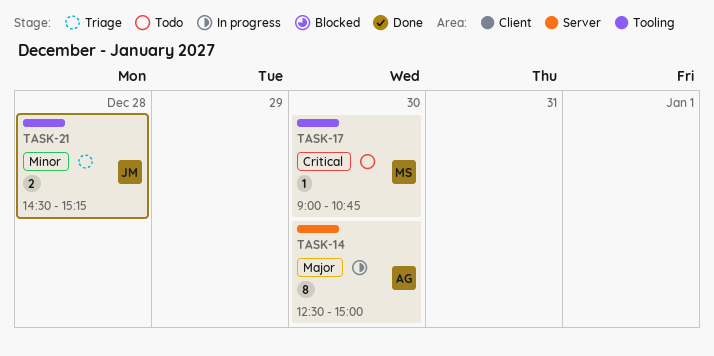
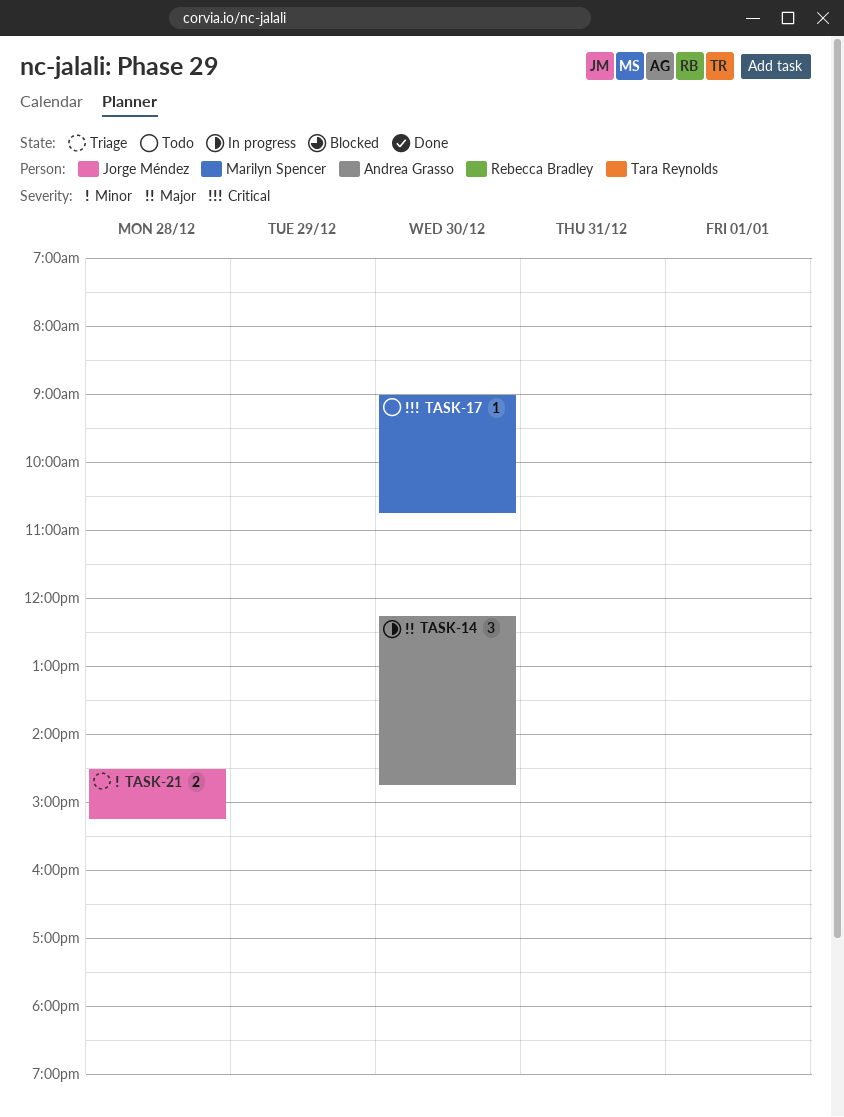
TASK-14, estimate: 8 -> 3
TASK-14, begins: 12:30 -> 12:15
TASK-14, ends: 15:00 -> 14:45

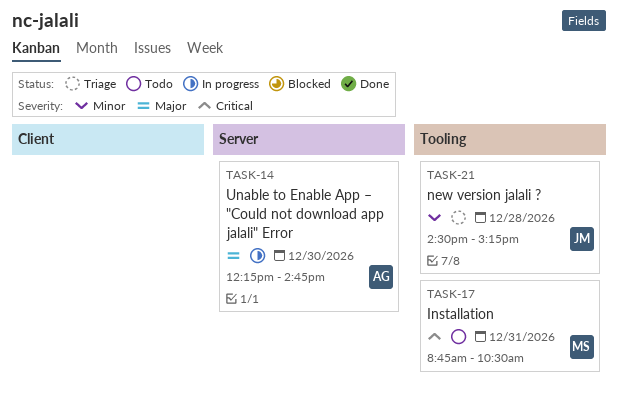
TASK-17, day: Dec 30 -> Dec 31
TASK-17, begins: 09:00 -> 08:45
TASK-17, ends: 10:45 -> 10:30

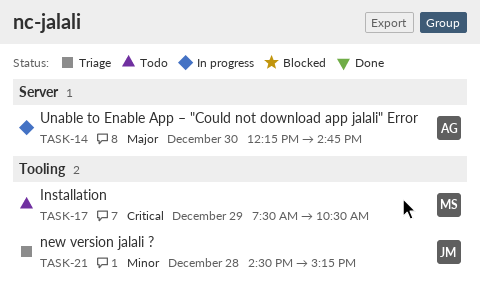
TASK-17, day: Dec 31 -> Dec 29
TASK-17, begins: 08:45 -> 07:30

